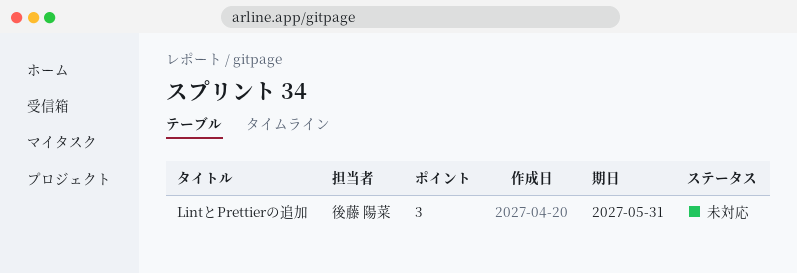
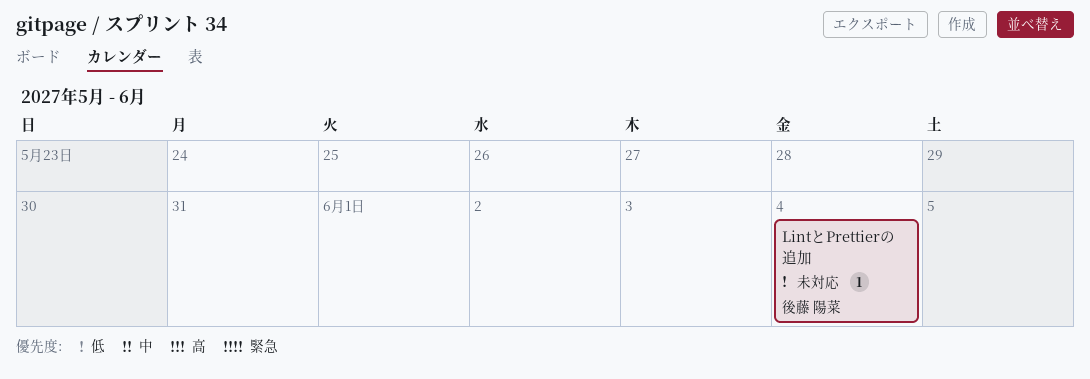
LintとPrettierの追加, estimate: 3 -> 1
LintとPrettierの追加, due: May 31 -> Jun 4

